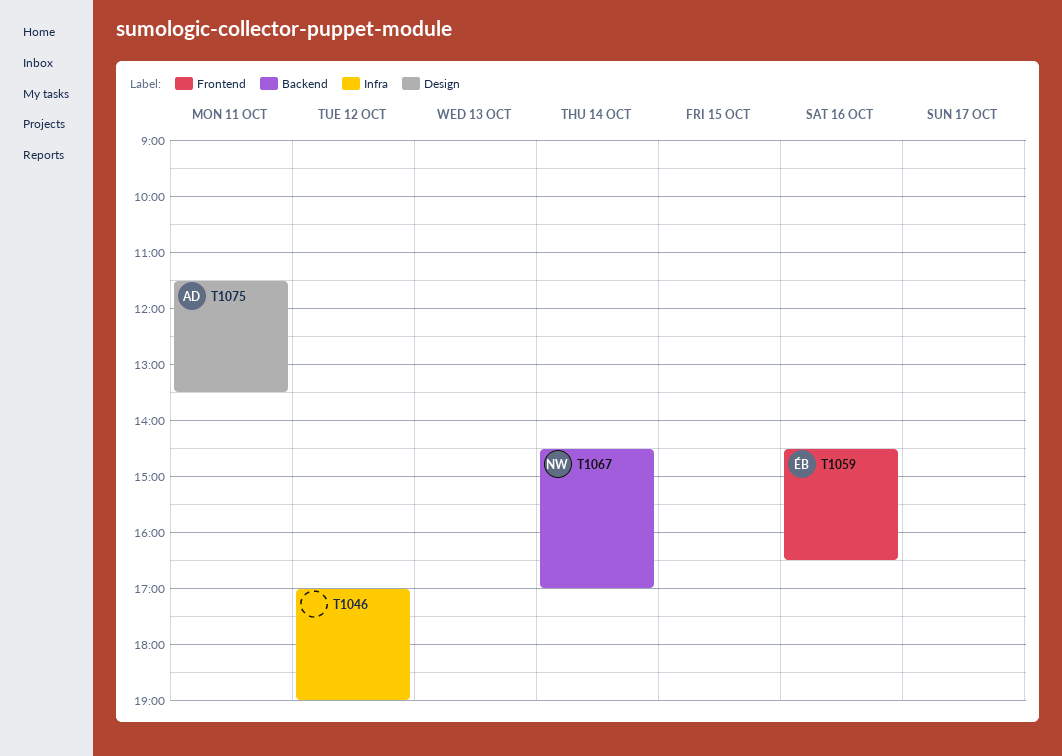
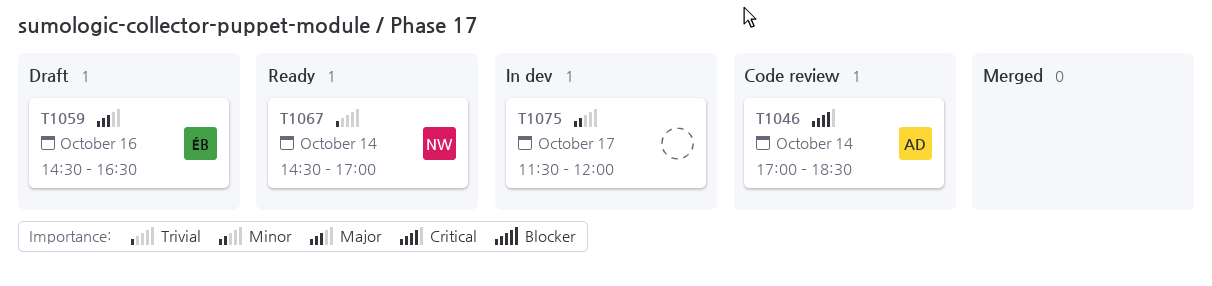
T1046, owner: none -> AD
T1046, day: Oct 12 -> Oct 14
T1046, ends: 19:00 -> 18:30
T1075, owner: AD -> none
T1075, day: Oct 11 -> Oct 17
T1075, ends: 13:30 -> 12:00

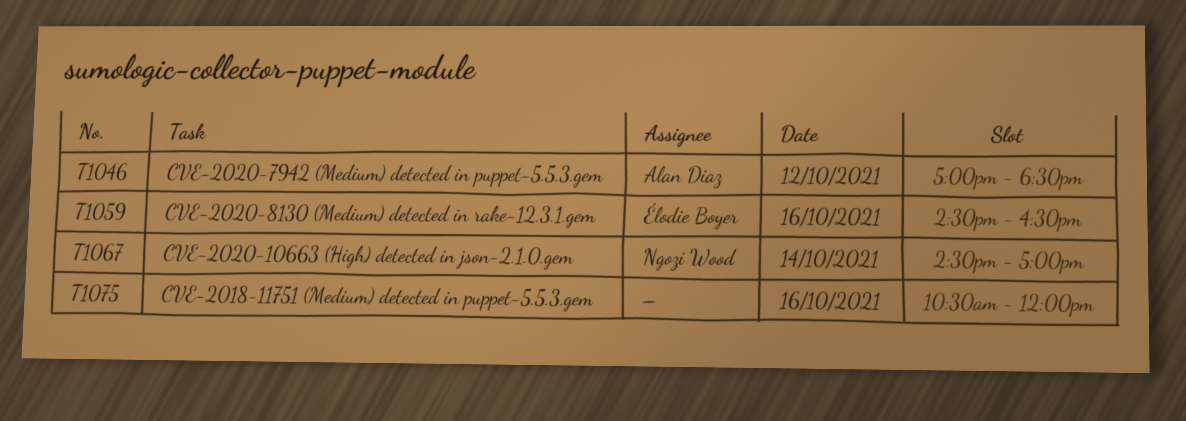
T1046, day: Oct 14 -> Oct 12
T1075, day: Oct 17 -> Oct 16
T1075, begins: 11:30 -> 10:30

